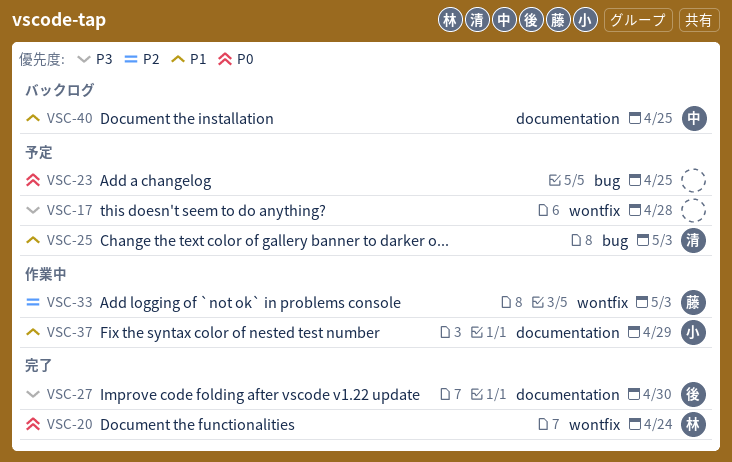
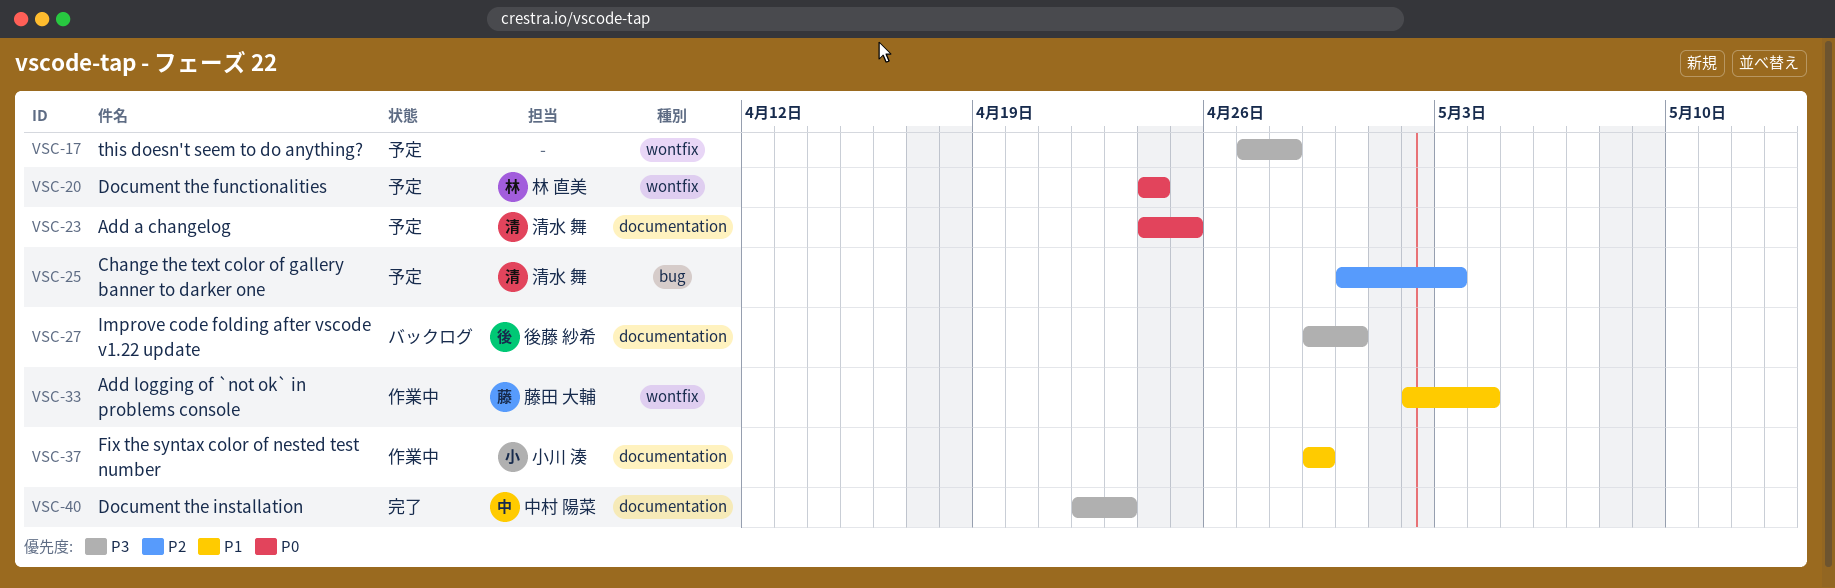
VSC-20, status: 完了 -> 予定
VSC-23, owner: none -> 清水 舞
VSC-23, label: bug -> documentation
VSC-25, priority: P1 -> P2
VSC-27, status: 完了 -> バックログ
VSC-33, priority: P2 -> P1
VSC-33, due: May 3 -> May 4
VSC-40, status: バックログ -> 完了
VSC-40, priority: P1 -> P3
VSC-40, due: Apr 25 -> Apr 23

